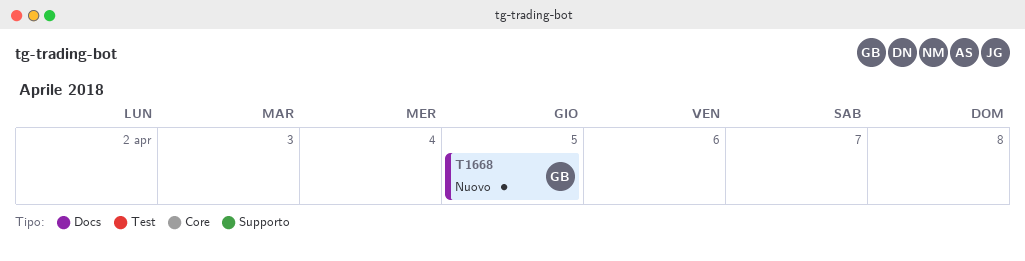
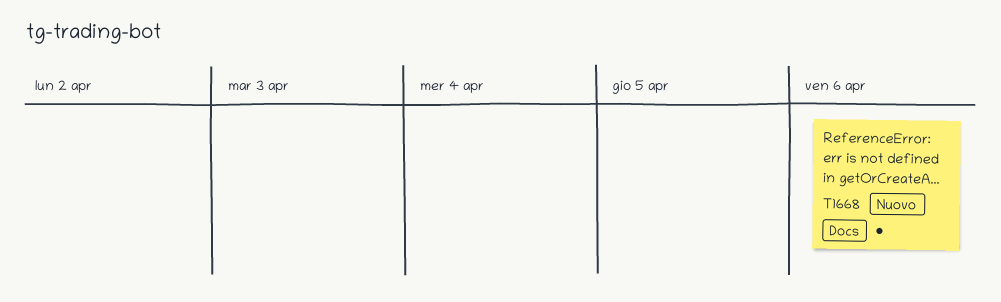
T1668, due: Apr 5 -> Apr 6

